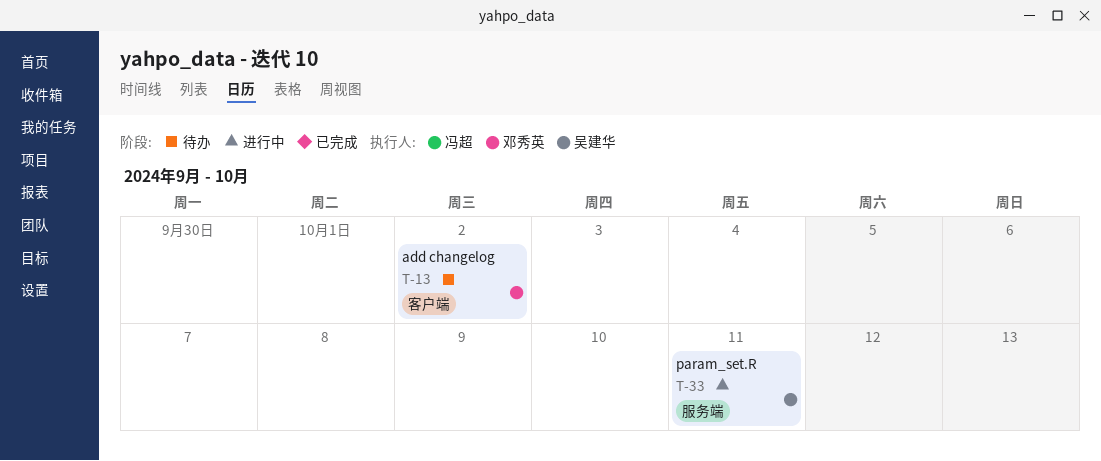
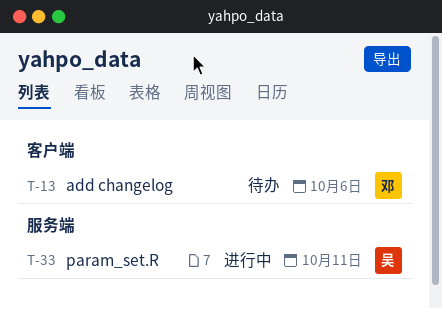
T-13, due: Oct 2 -> Oct 6

